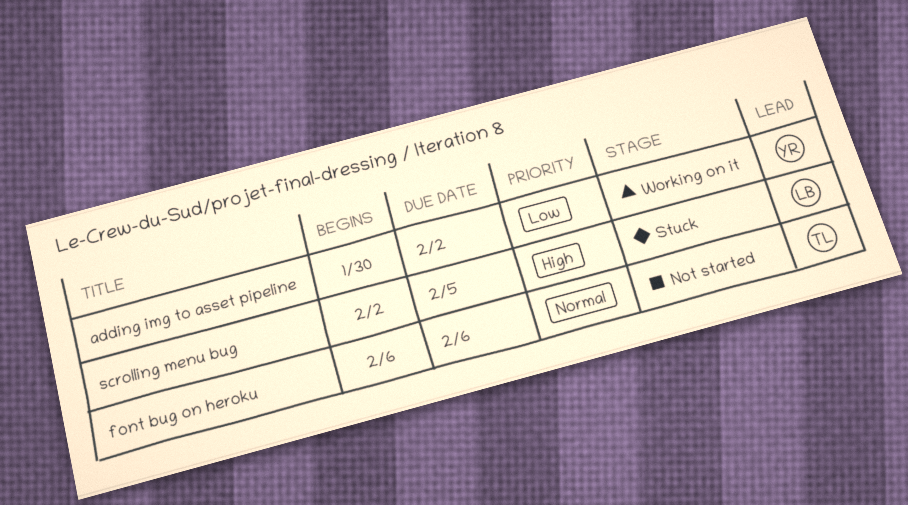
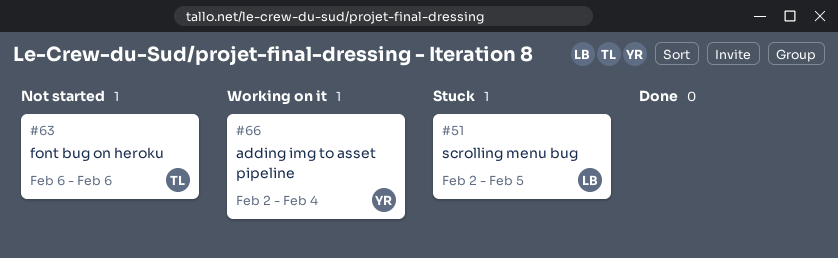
adding img to asset pipeline, start: Jan 30 -> Feb 2
adding img to asset pipeline, due: Feb 2 -> Feb 4

